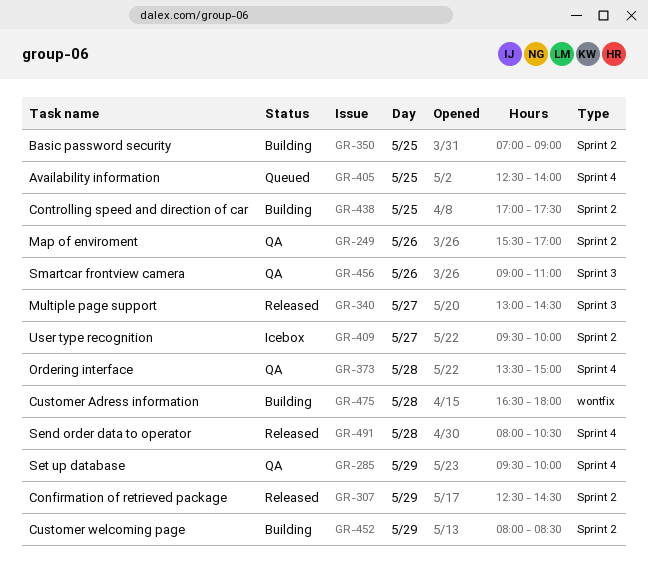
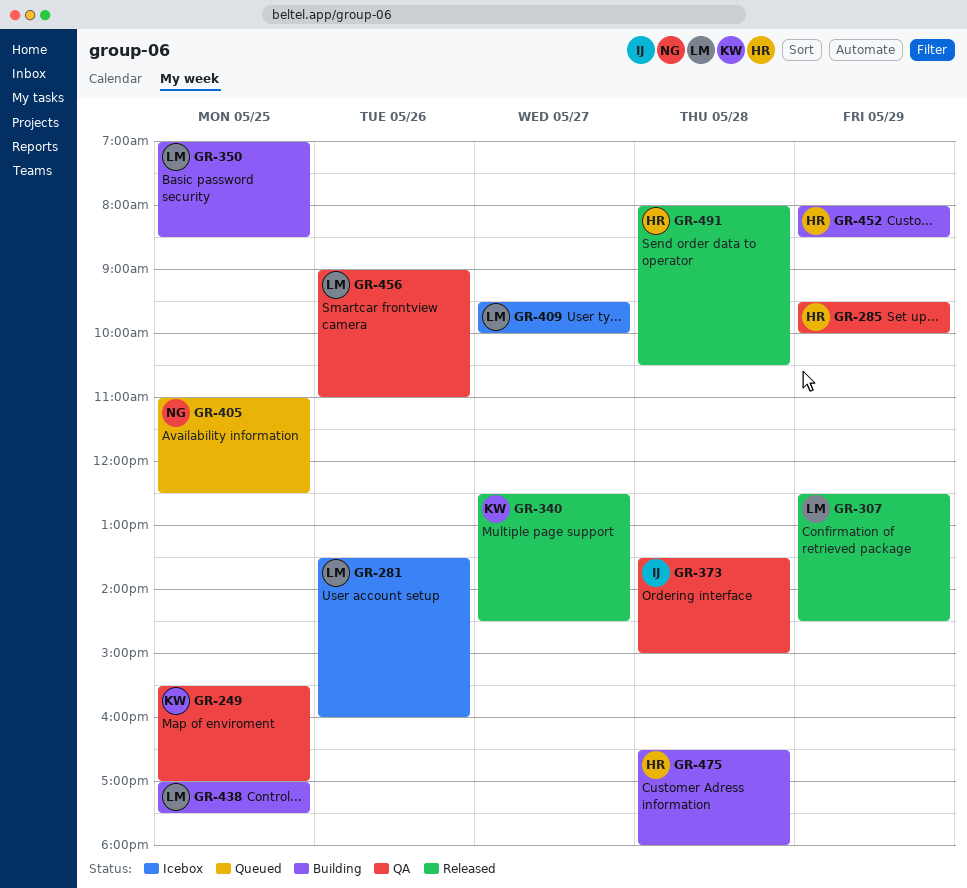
GR-249, day: May 26 -> May 25
GR-281: none -> present
GR-340, begins: 13:00 -> 12:30
GR-350, ends: 09:00 -> 08:30
GR-405, begins: 12:30 -> 11:00
GR-405, ends: 14:00 -> 12:30

